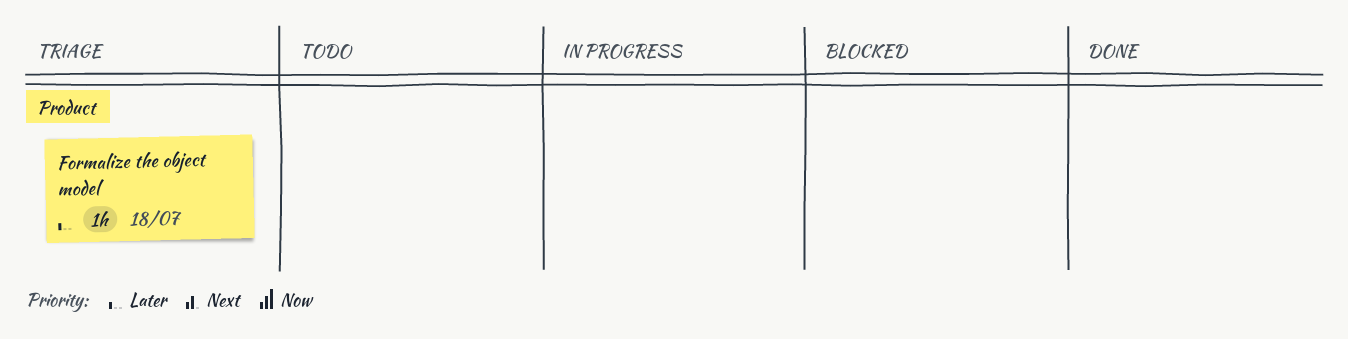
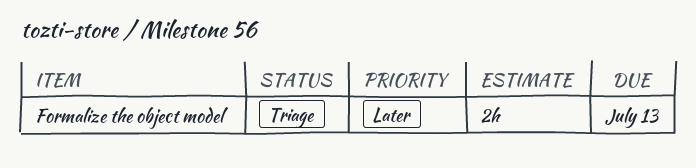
Formalize the object model, estimate: 1h -> 2h
Formalize the object model, due: Jul 18 -> Jul 13

